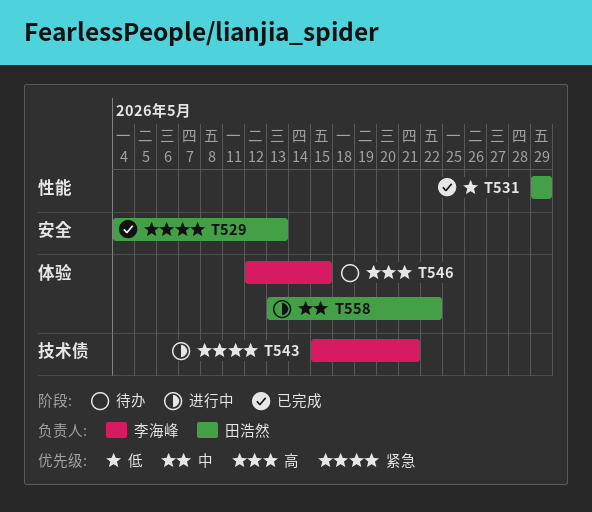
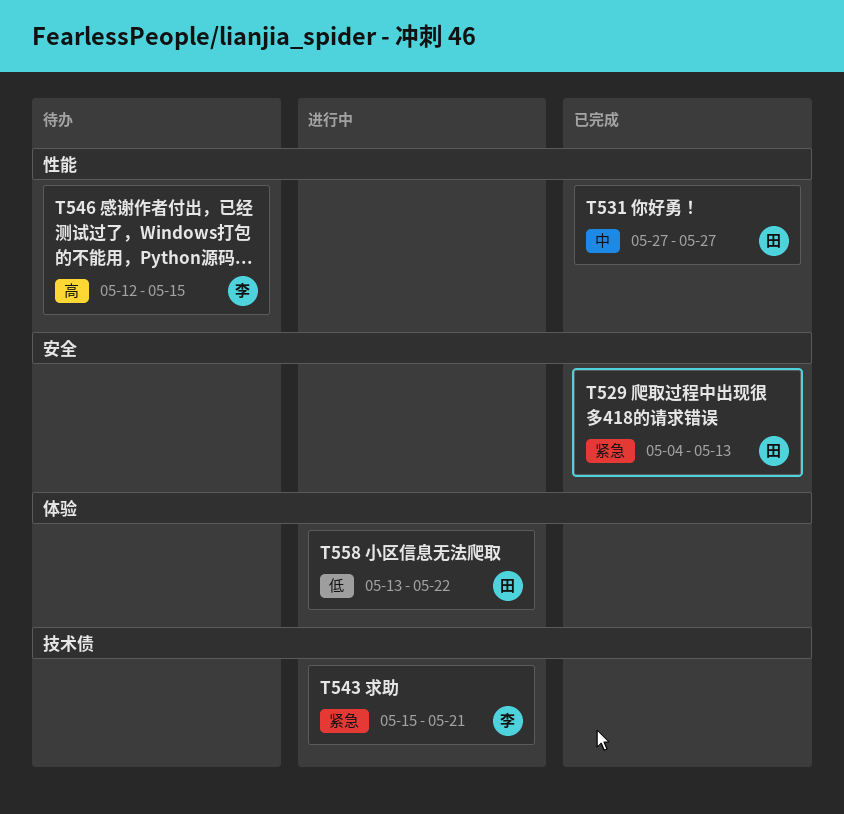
T531, priority: 低 -> 中
T531, start: May 29 -> May 27
T531, due: May 29 -> May 27
T546, label: 体验 -> 性能
T558, priority: 中 -> 低

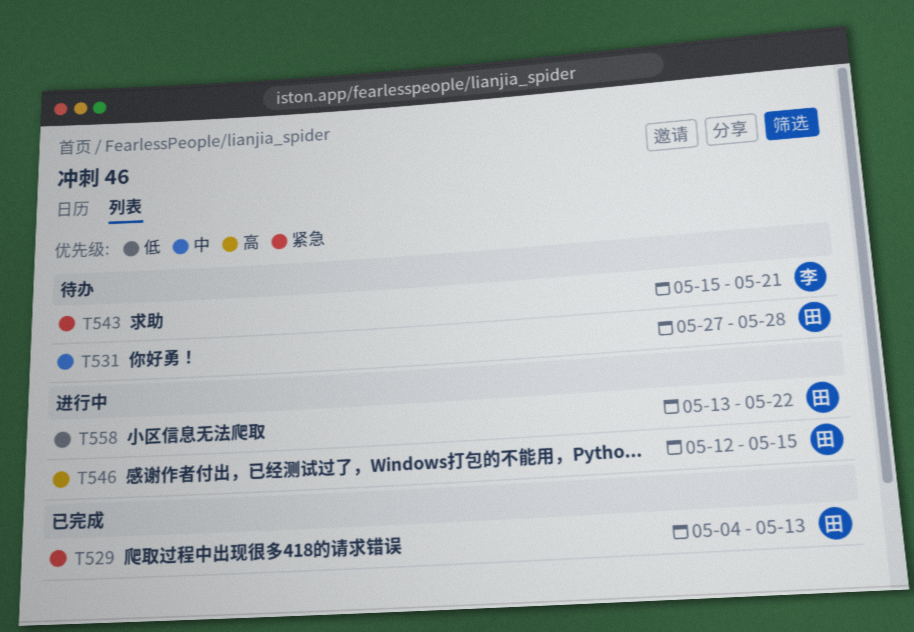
T531, status: 已完成 -> 待办
T531, due: May 27 -> May 28
T543, status: 进行中 -> 待办
T546, status: 待办 -> 进行中
T546, owner: 李 -> 田

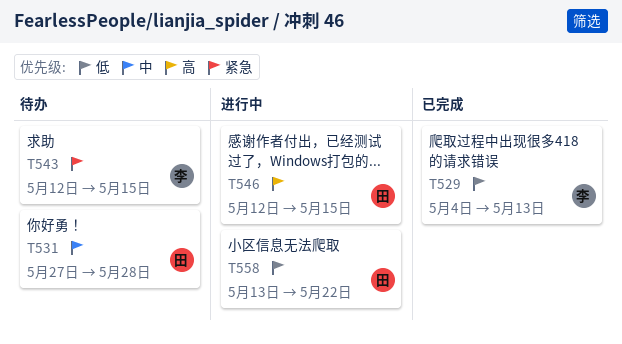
T529, owner: 田 -> 李
T529, priority: 紧急 -> 低
T543, start: May 15 -> May 12
T543, due: May 21 -> May 15

